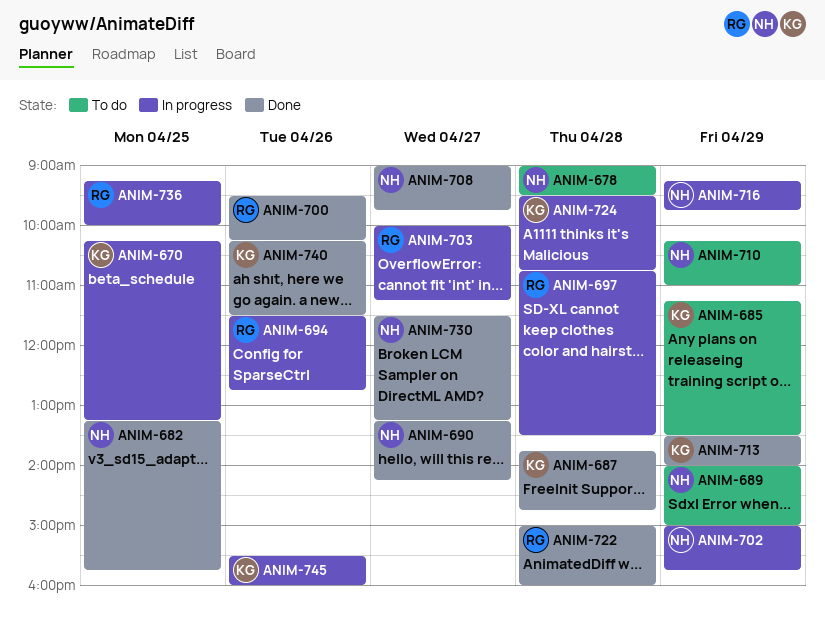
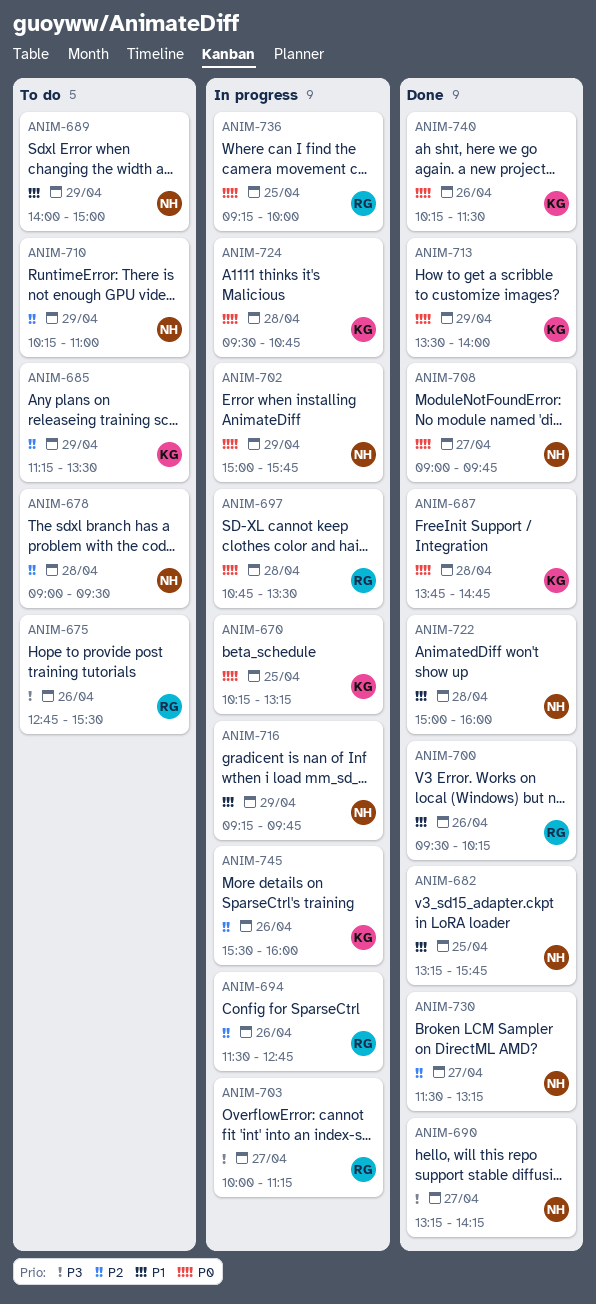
ANIM-675: none -> present
ANIM-722, owner: RG -> NH

